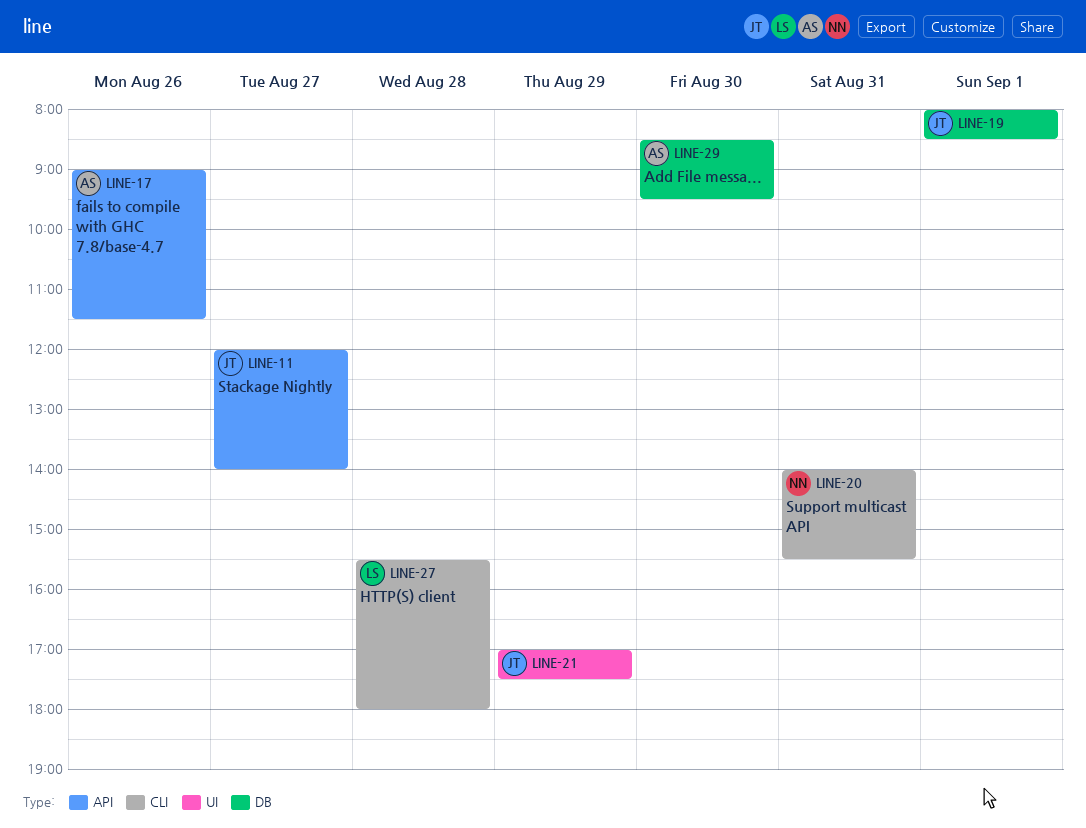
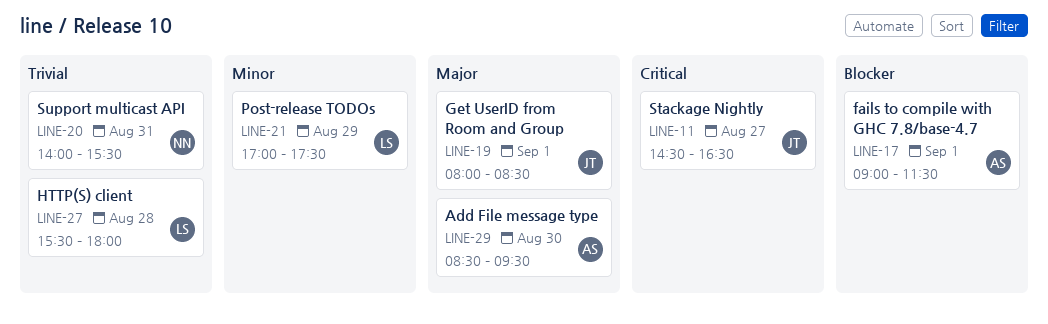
LINE-11, begins: 12:00 -> 14:30
LINE-11, ends: 14:00 -> 16:30
LINE-17, day: Aug 26 -> Sep 1
LINE-21, owner: JT -> LS

